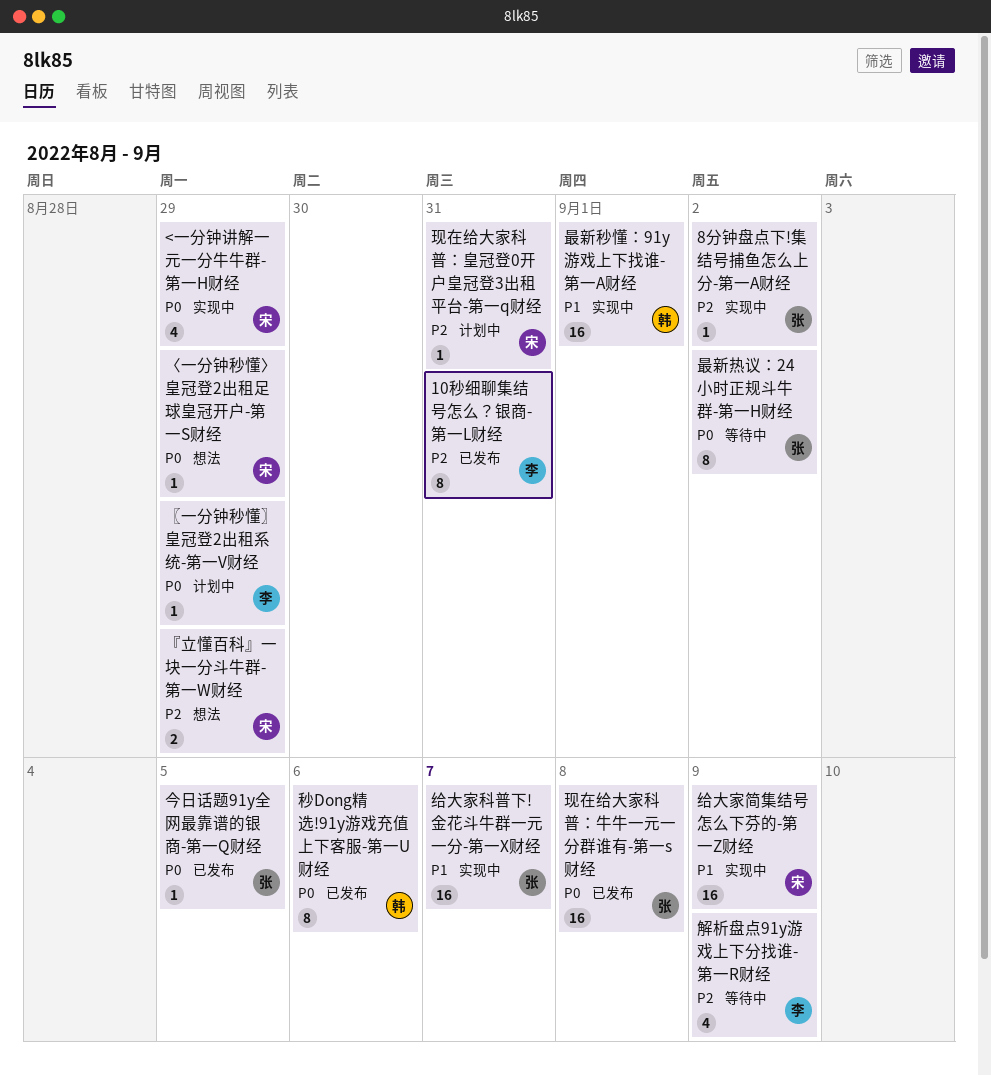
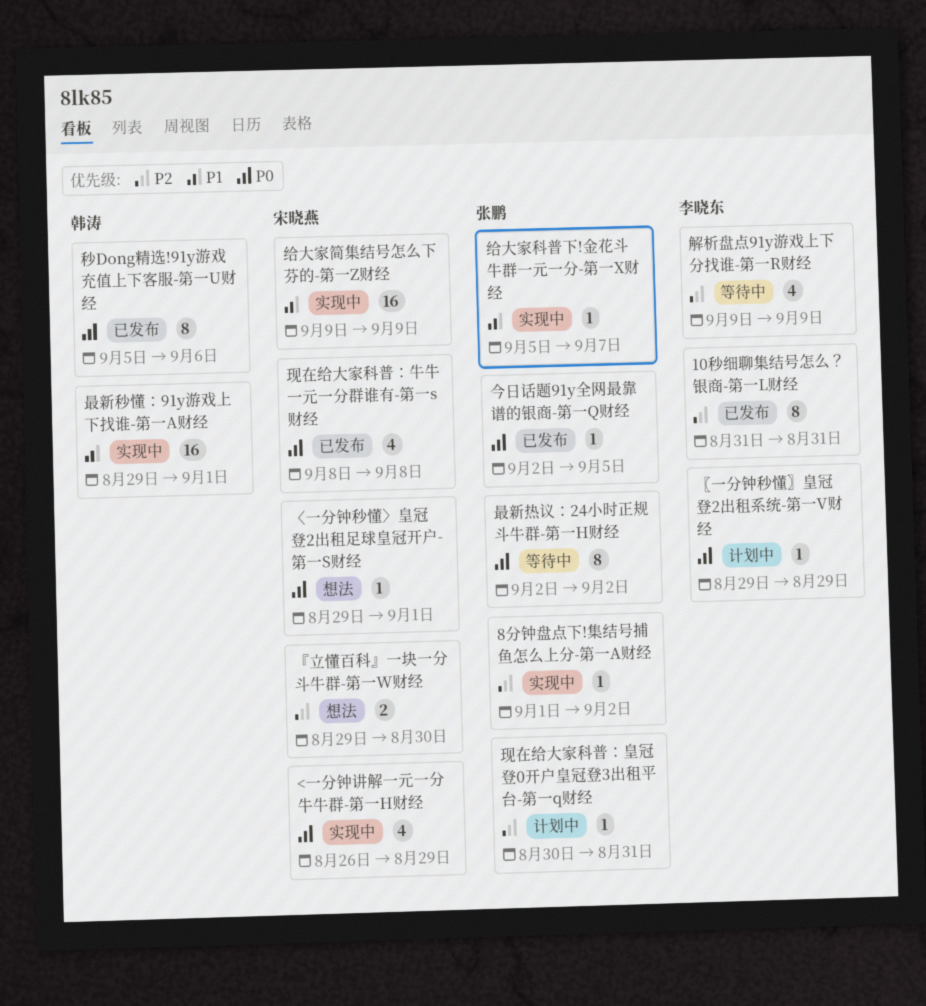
〈一分钟秒懂〉皇冠登2出租足球皇冠开户-第一S财经, due: Aug 29 -> Sep 1
『立懂百科』一块一分斗牛群-第一W财经, due: Aug 29 -> Aug 30
现在给大家科普：牛牛一元一分群谁有-第一s财经, owner: 张鹏 -> 宋晓燕
现在给大家科普：牛牛一元一分群谁有-第一s财经, estimate: 16 -> 4
现在给大家科普：皇冠登0开户皇冠登3出租平台-第一q财经, owner: 宋晓燕 -> 张鹏
给大家科普下!金花斗牛群一元一分-第一X财经, estimate: 16 -> 1

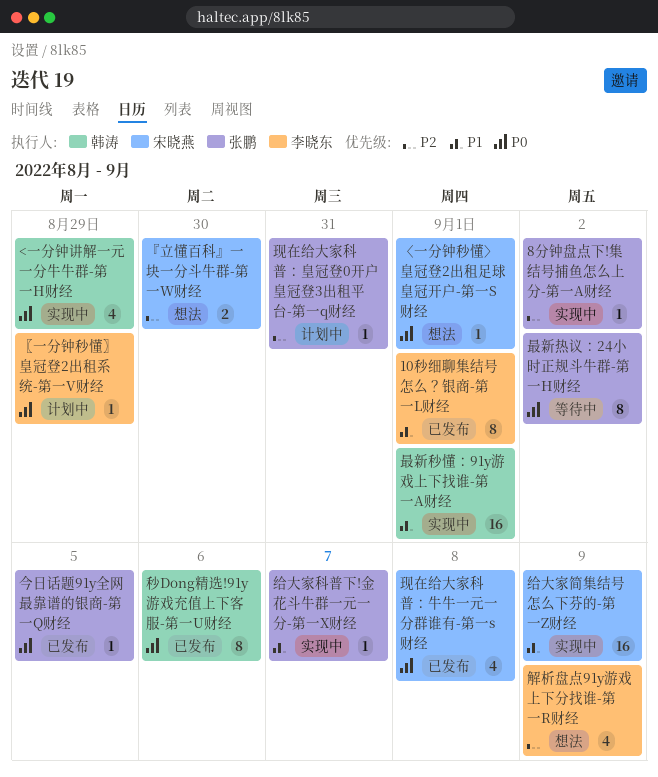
10秒细聊集结号怎么？银商-第一L财经, priority: P2 -> P1
10秒细聊集结号怎么？银商-第一L财经, due: Aug 31 -> Sep 1
<一分钟讲解一元一分牛牛群-第一H财经, owner: 宋晓燕 -> 韩涛
解析盘点91y游戏上下分找谁-第一R财经, status: 等待中 -> 想法

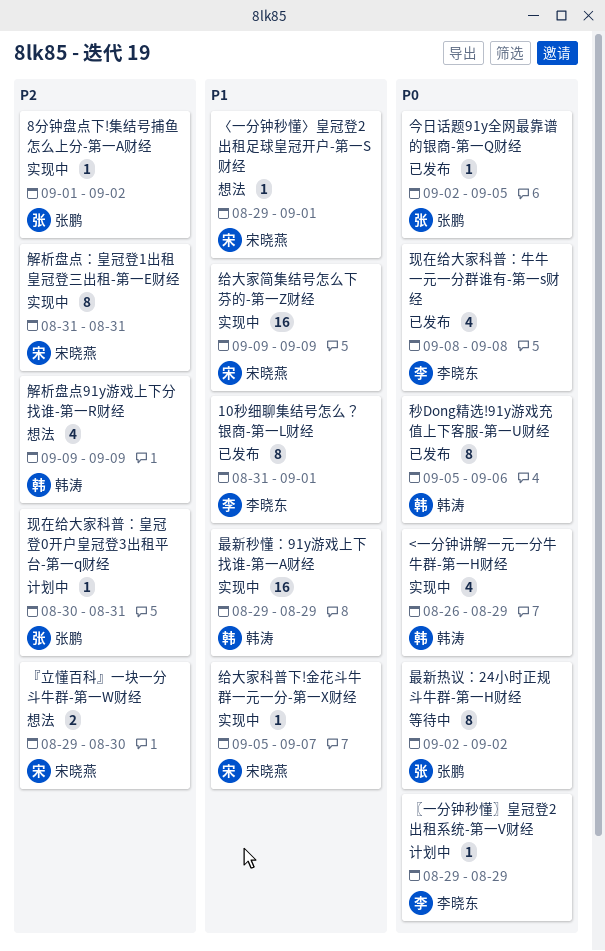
〈一分钟秒懂〉皇冠登2出租足球皇冠开户-第一S财经, priority: P0 -> P1
最新秒懂：91y游戏上下找谁-第一A财经, due: Sep 1 -> Aug 29
现在给大家科普：牛牛一元一分群谁有-第一s财经, owner: 宋晓燕 -> 李晓东
给大家科普下!金花斗牛群一元一分-第一X财经, owner: 张鹏 -> 宋晓燕
解析盘点91y游戏上下分找谁-第一R财经, owner: 李晓东 -> 韩涛
解析盘点：皇冠登1出租皇冠登三出租-第一E财经: none -> present

